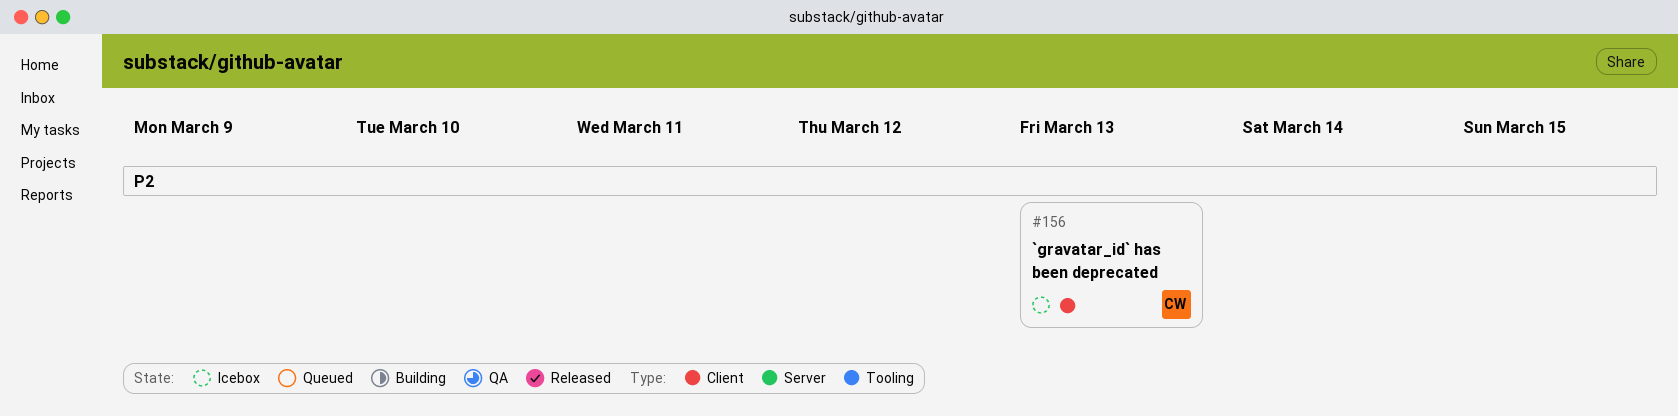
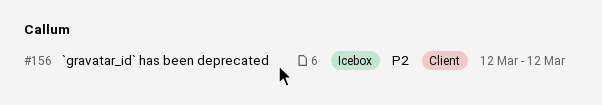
#156, due: Mar 13 -> Mar 12

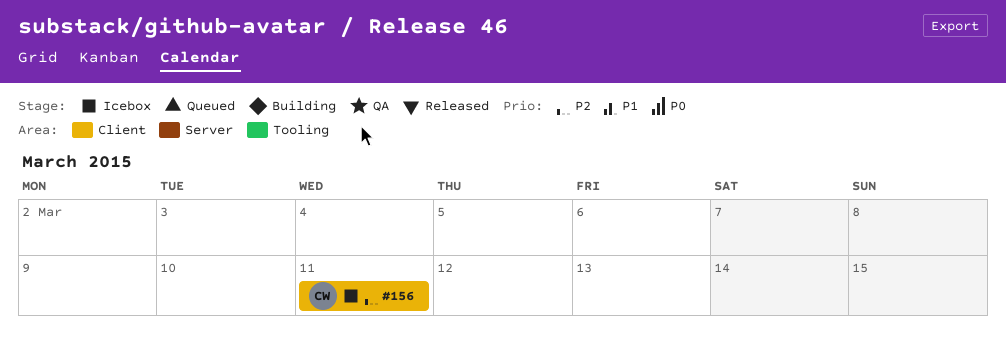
#156, start: Mar 12 -> Mar 11
#156, due: Mar 12 -> Mar 11

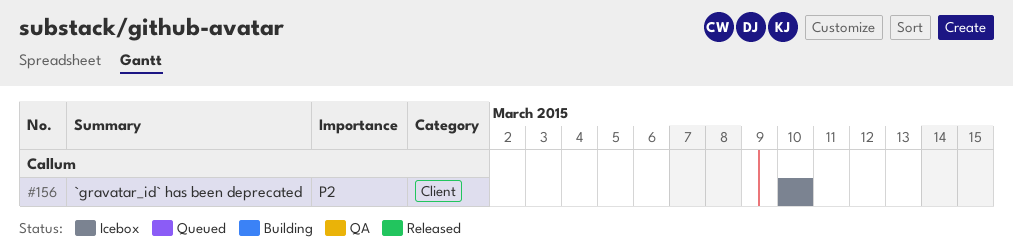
#156, start: Mar 11 -> Mar 10
#156, due: Mar 11 -> Mar 10

